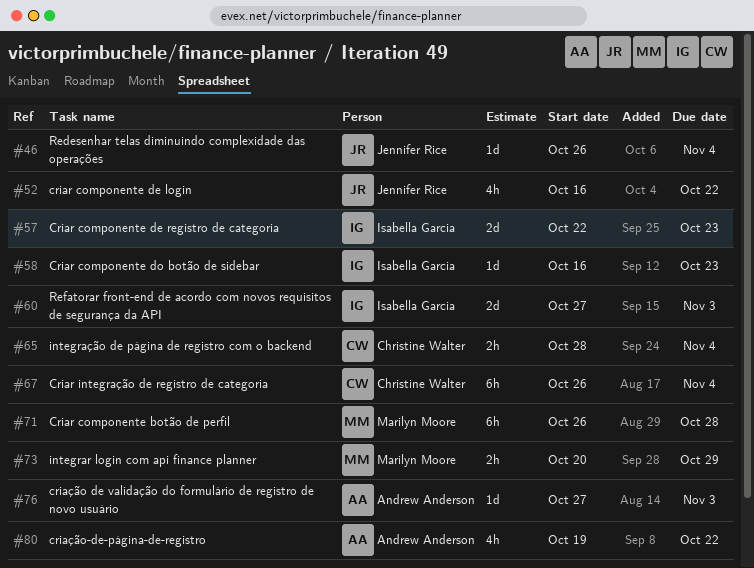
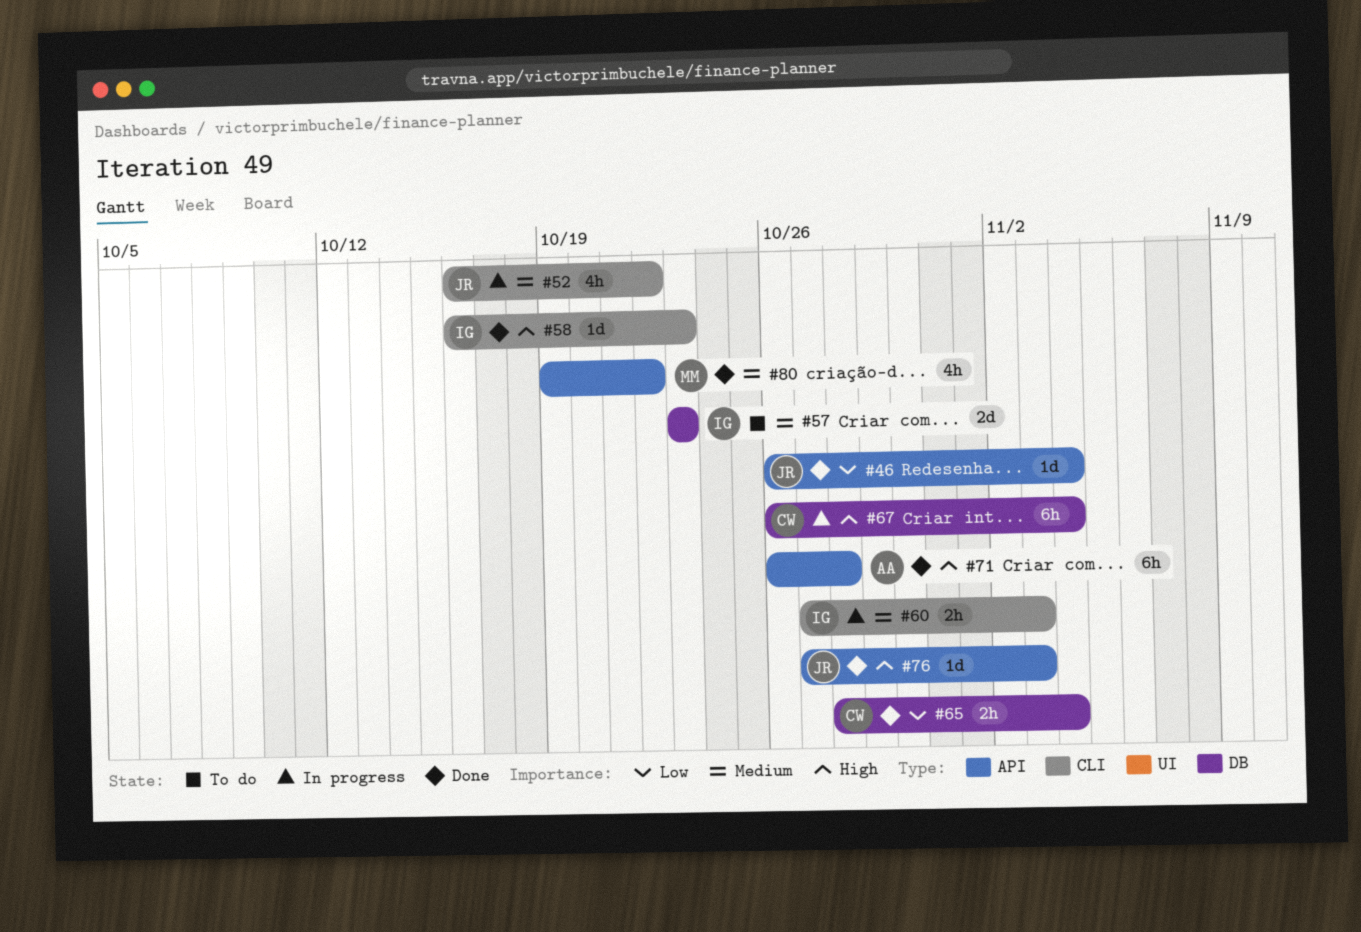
#57, start: Oct 22 -> Oct 23
#60, estimate: 2d -> 2h
#71, owner: Marilyn Moore -> Andrew Anderson
#73: present -> none
#76, owner: Andrew Anderson -> Jennifer Rice
#80, owner: Andrew Anderson -> Marilyn Moore

